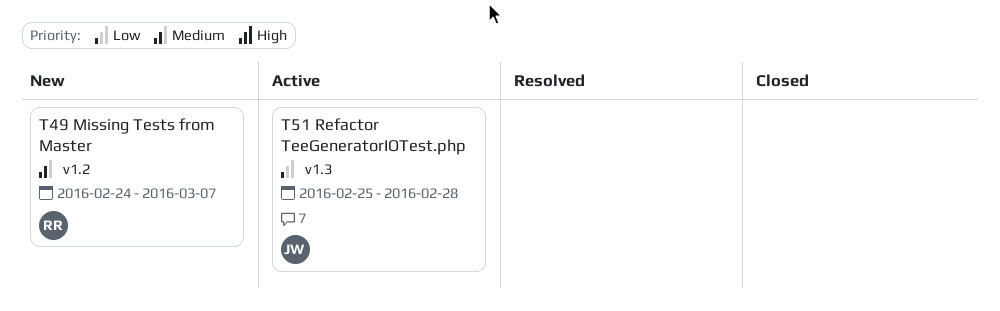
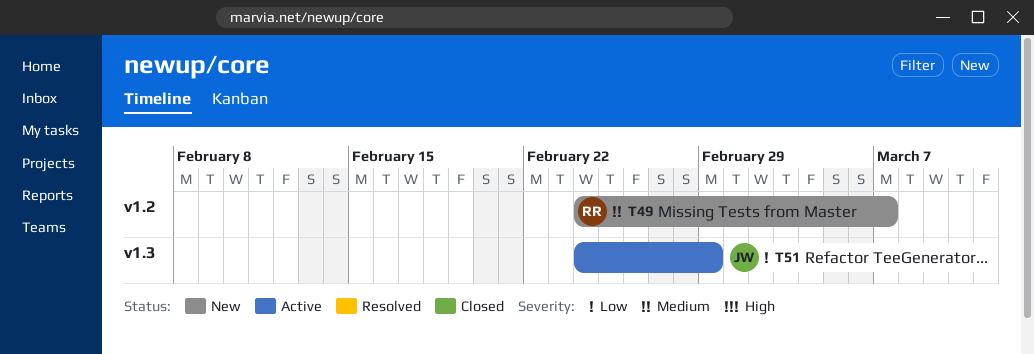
T51, start: Feb 25 -> Feb 24
T51, due: Feb 28 -> Feb 29

